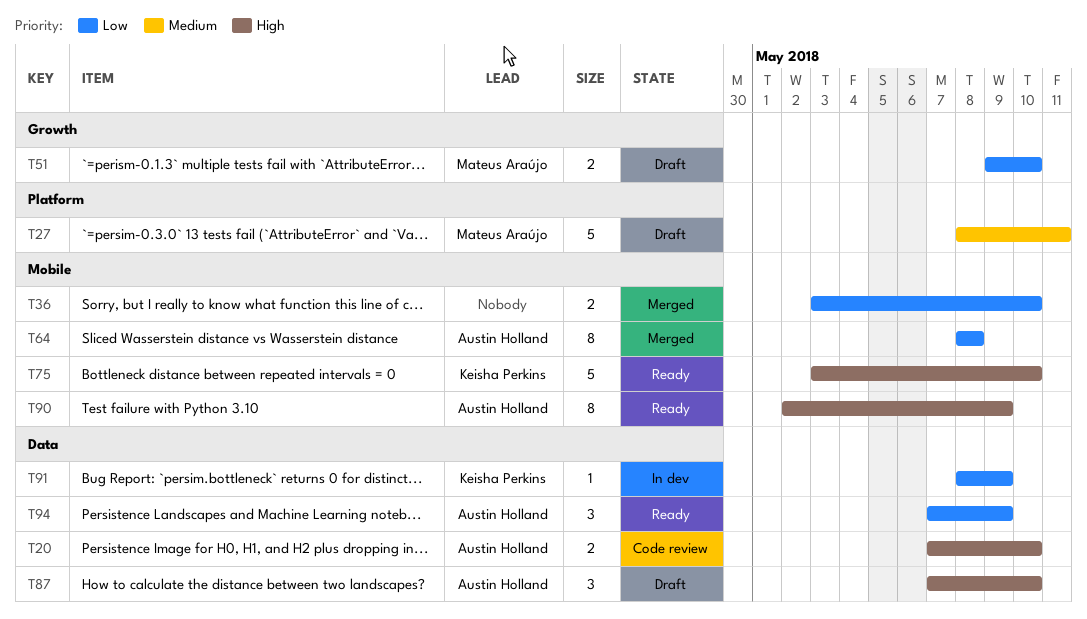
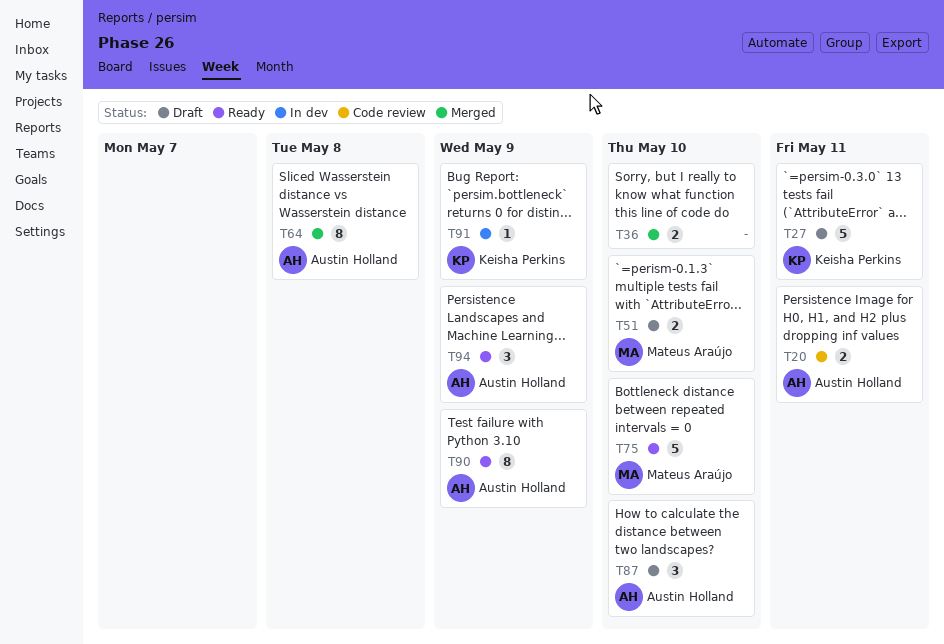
T20, due: May 10 -> May 11
T27, owner: Mateus Araújo -> Keisha Perkins
T75, owner: Keisha Perkins -> Mateus Araújo

